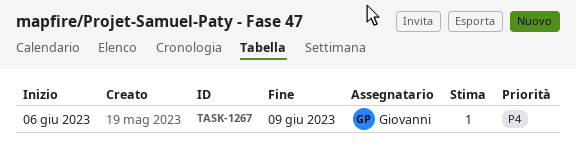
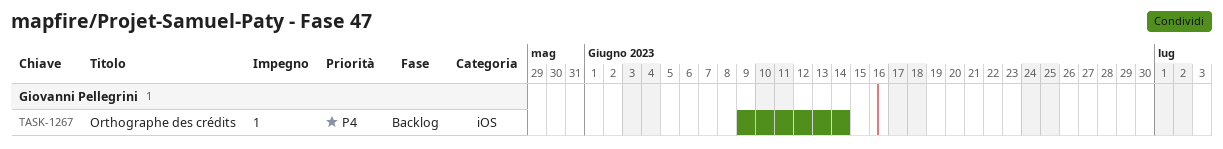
TASK-1267, start: Jun 6 -> Jun 9
TASK-1267, due: Jun 9 -> Jun 14

